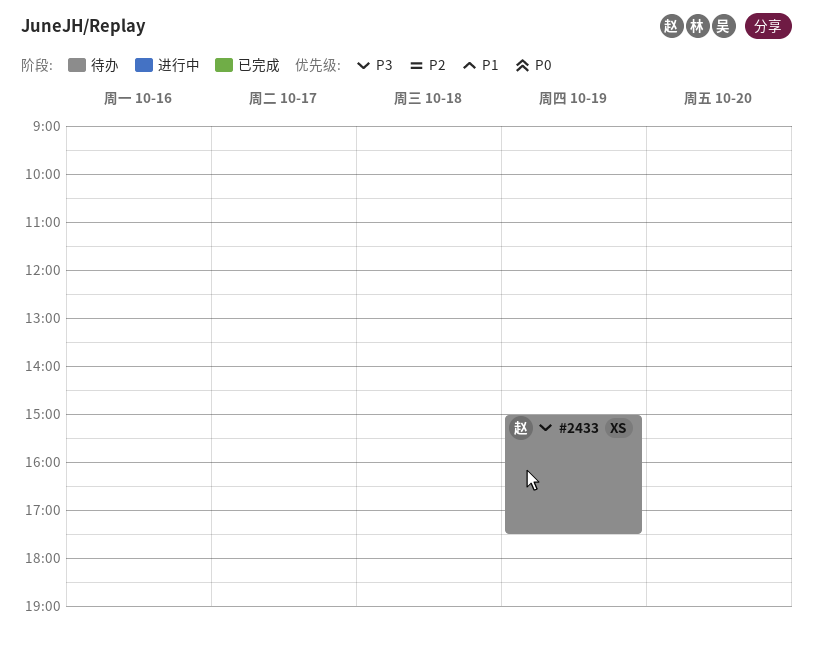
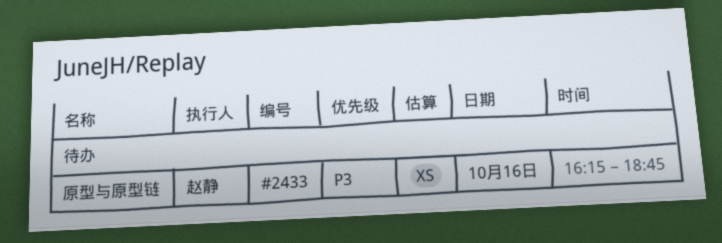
#2433, day: Oct 19 -> Oct 16
#2433, begins: 15:00 -> 16:15
#2433, ends: 17:30 -> 18:45

